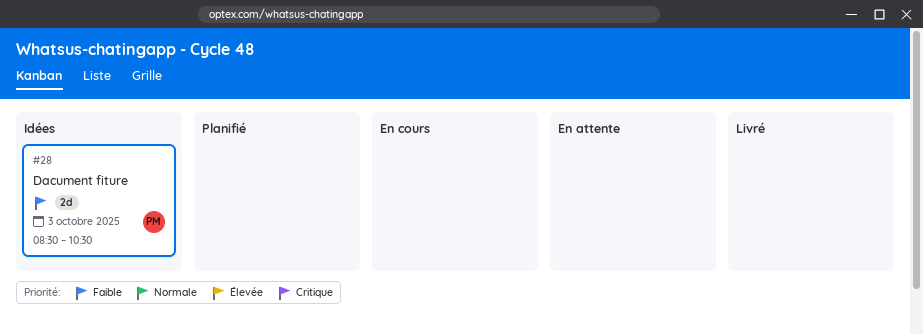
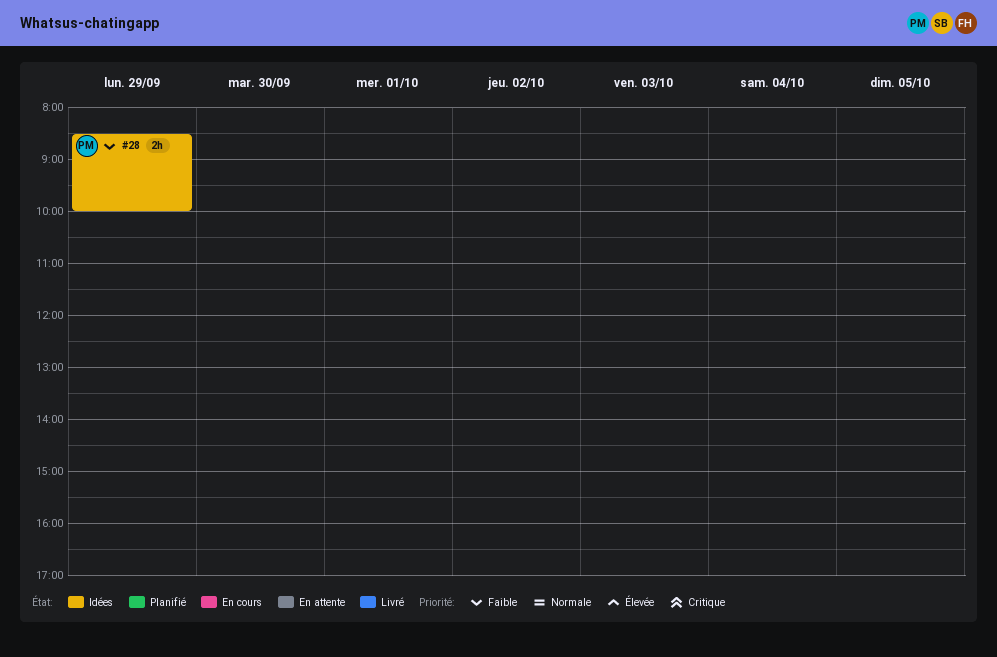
#28, estimate: 2d -> 2h
#28, day: Oct 3 -> Sep 29
#28, ends: 10:30 -> 10:00

